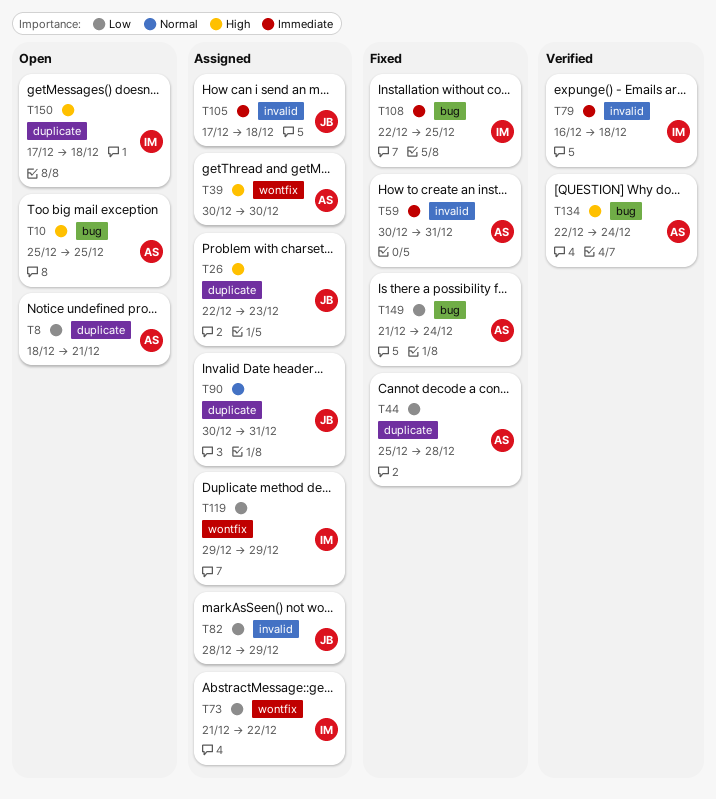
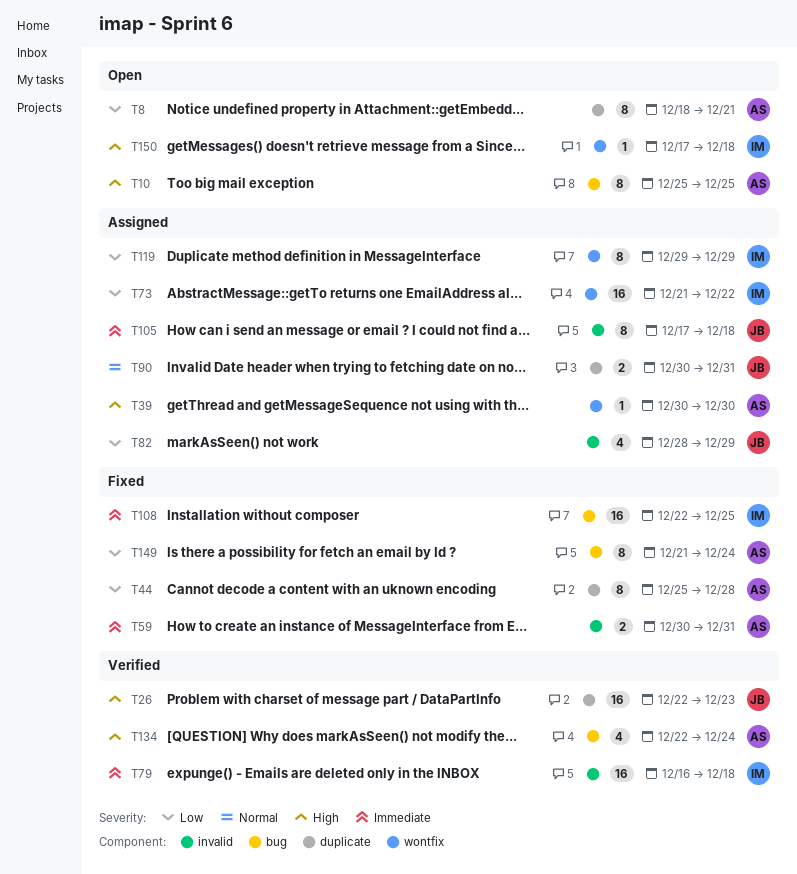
T26, status: Assigned -> Verified
T150, label: duplicate -> wontfix

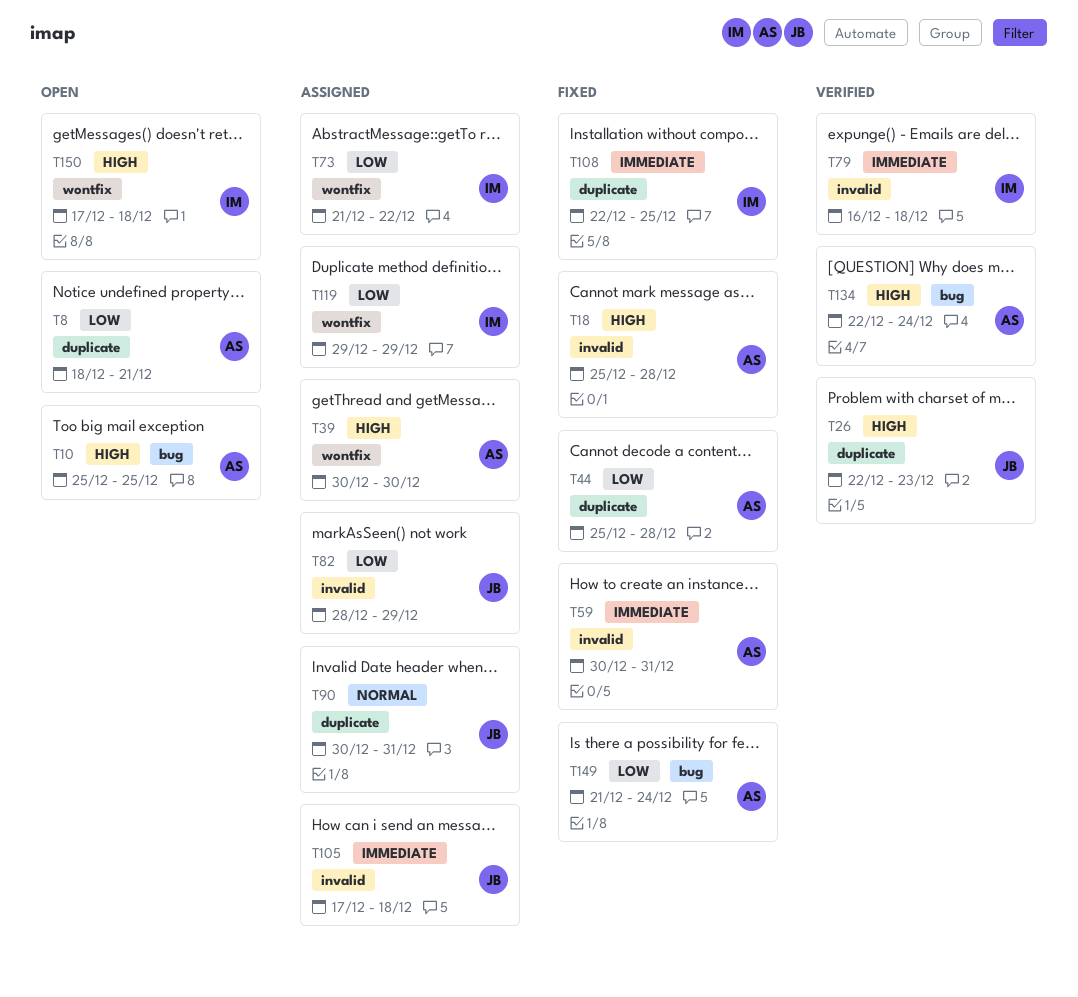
T18: none -> present
T108, label: bug -> duplicate

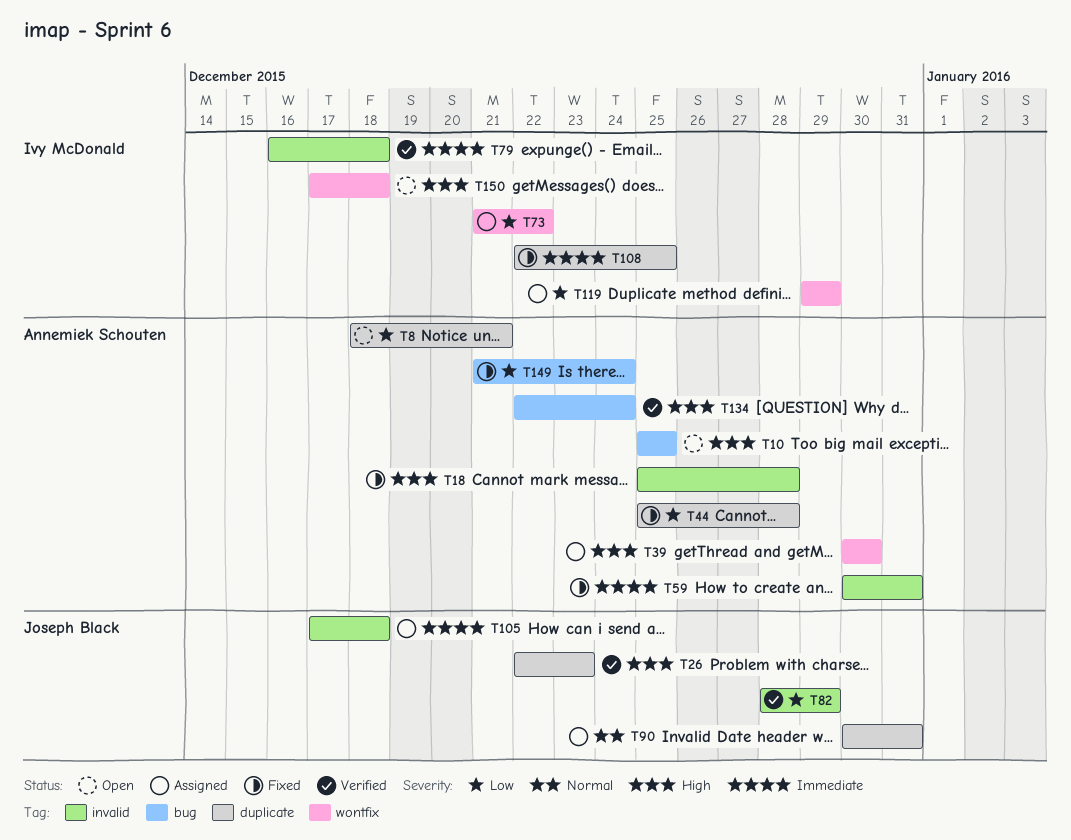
T82, status: Assigned -> Verified

